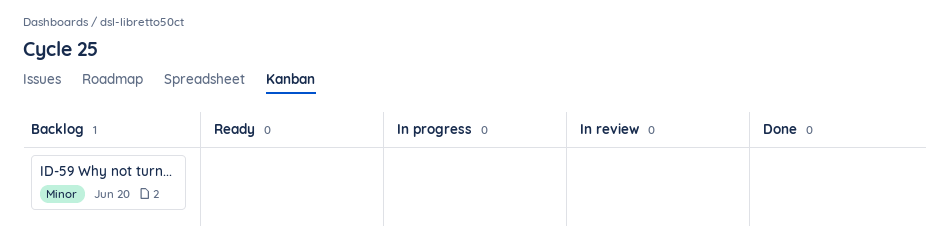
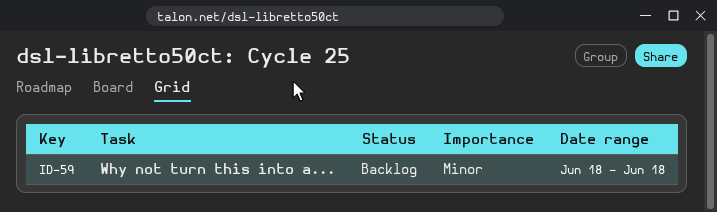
ID-59, due: Jun 20 -> Jun 18

